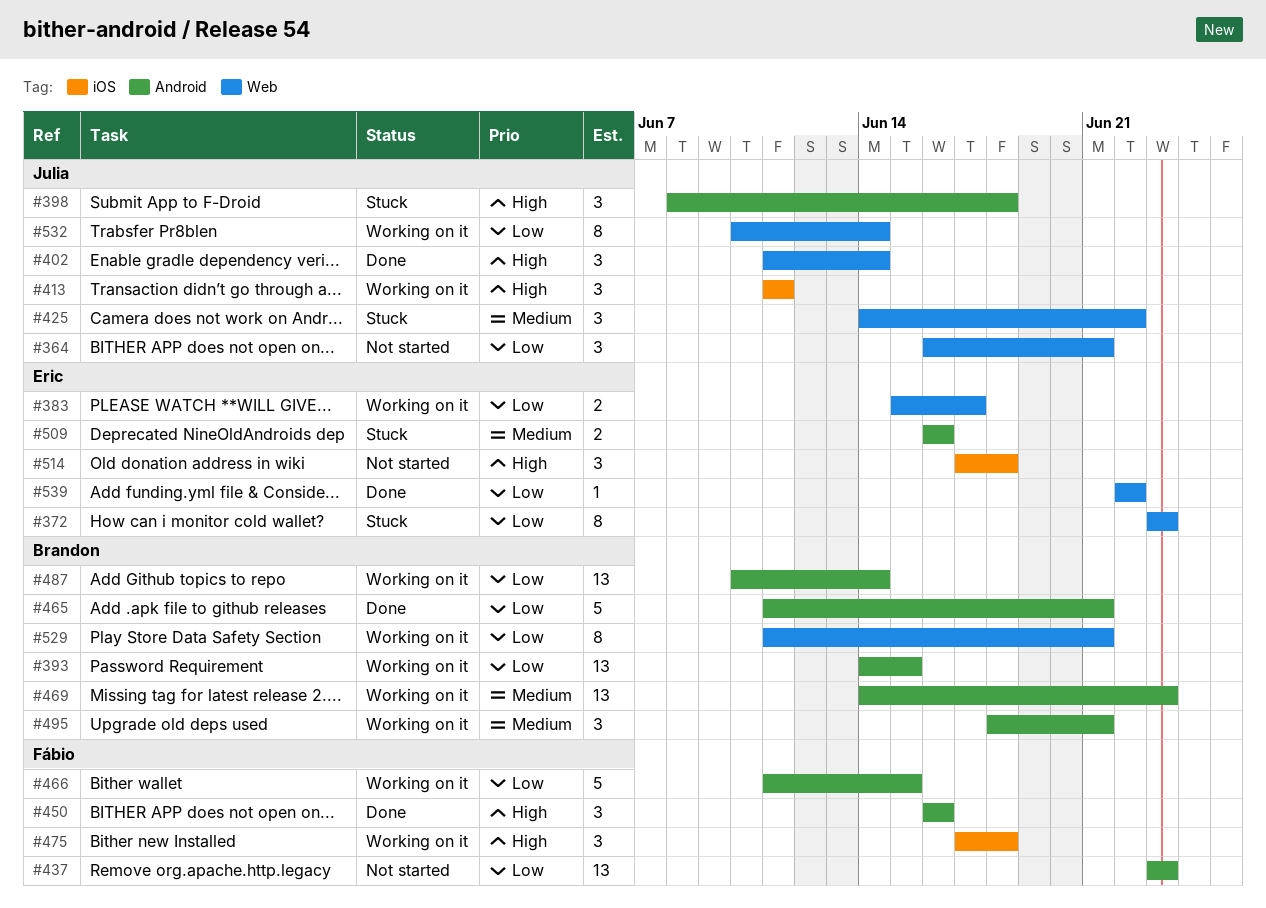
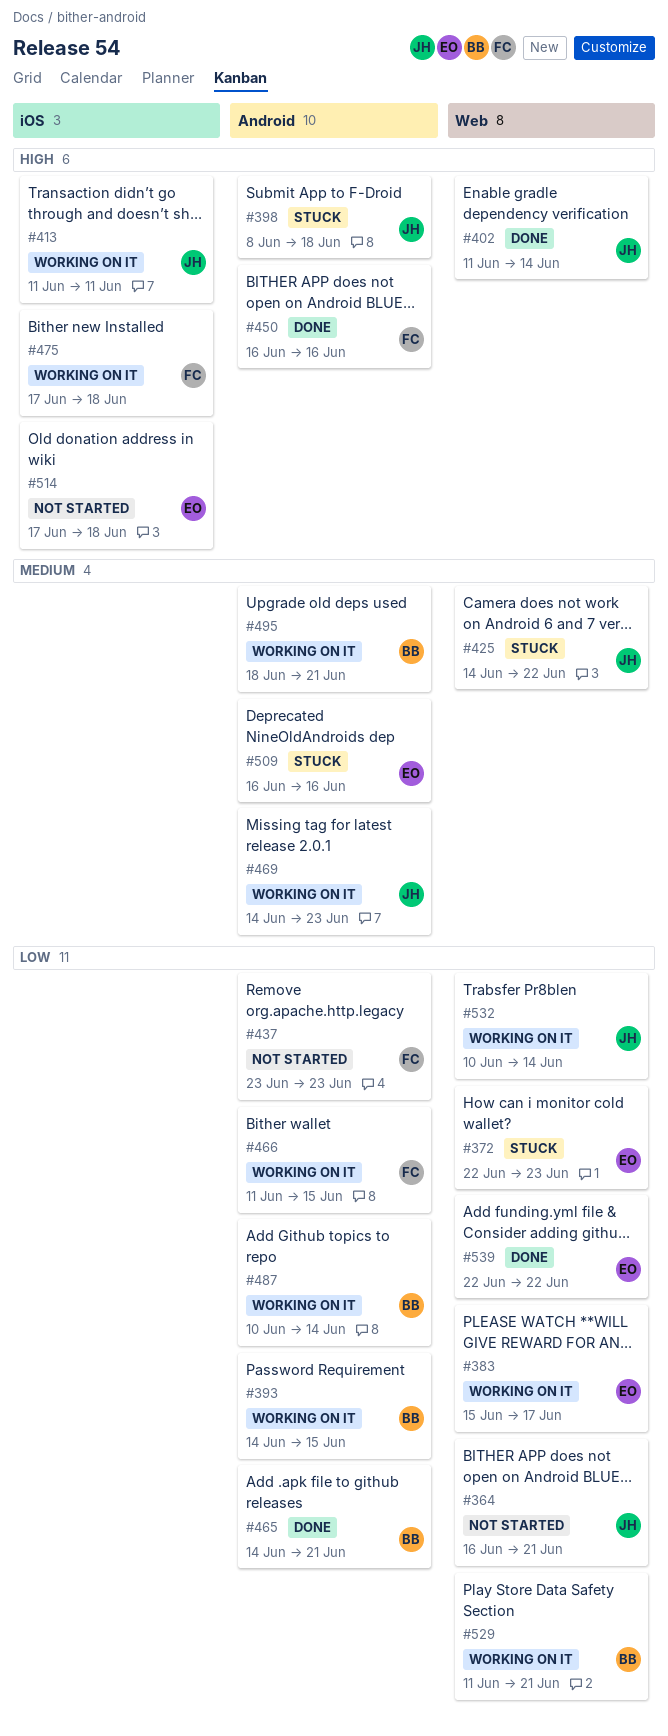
#372, start: Jun 23 -> Jun 22
#465, start: Jun 11 -> Jun 14
#469, owner: Brandon -> Julia

